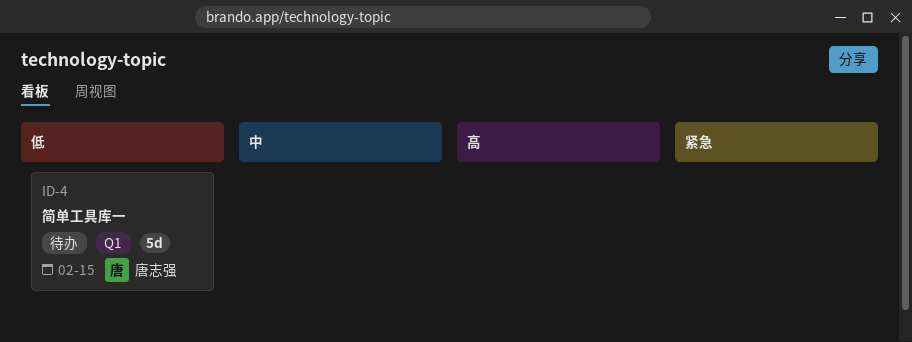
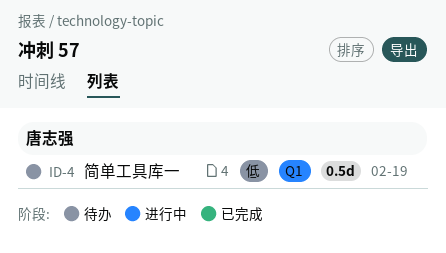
ID-4, estimate: 5d -> 0.5d
ID-4, due: Feb 15 -> Feb 19

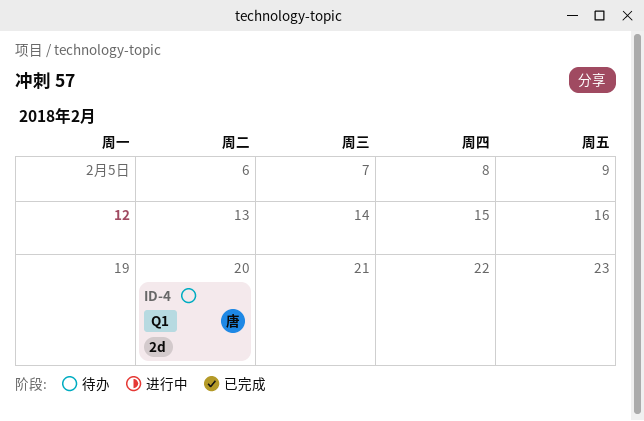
ID-4, estimate: 0.5d -> 2d
ID-4, due: Feb 19 -> Feb 20

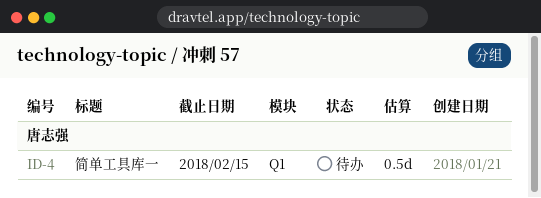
ID-4, estimate: 2d -> 0.5d
ID-4, due: Feb 20 -> Feb 15

